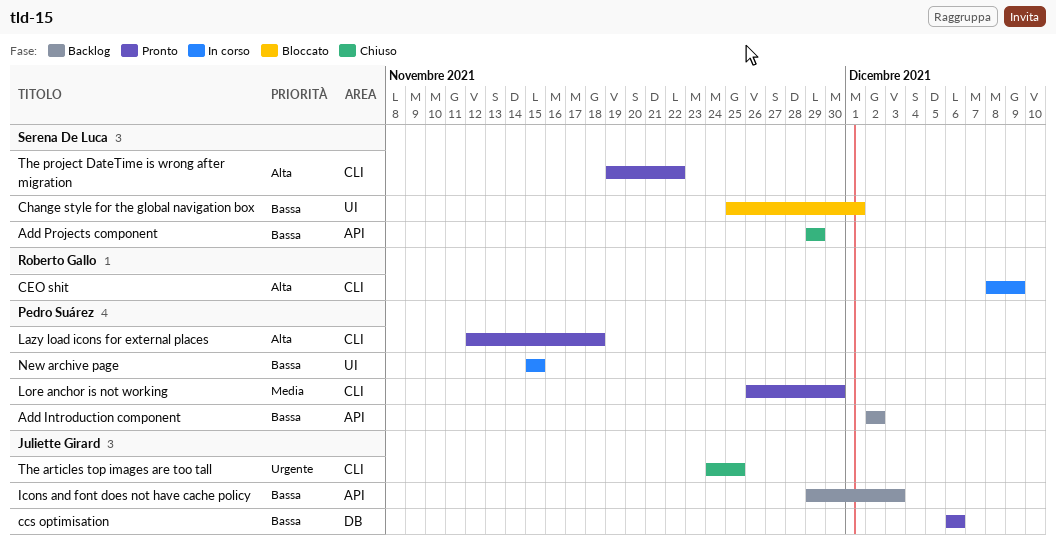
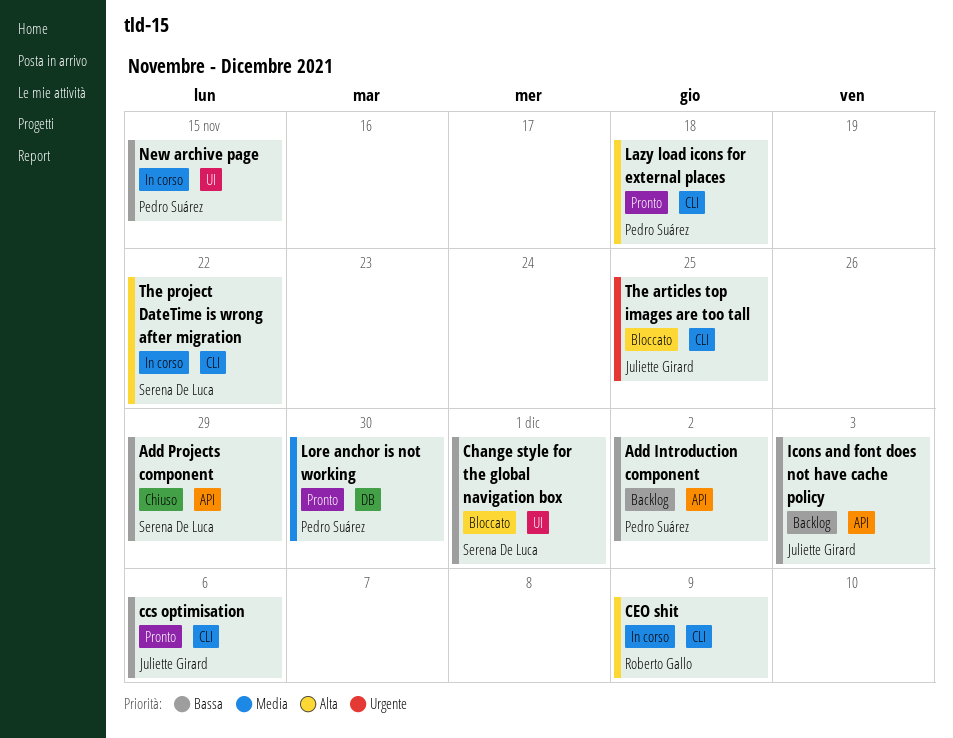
ccs optimisation, label: DB -> CLI
Lore anchor is not working, label: CLI -> DB
The articles top images are too tall, status: Chiuso -> Bloccato
The project DateTime is wrong after migration, status: Pronto -> In corso

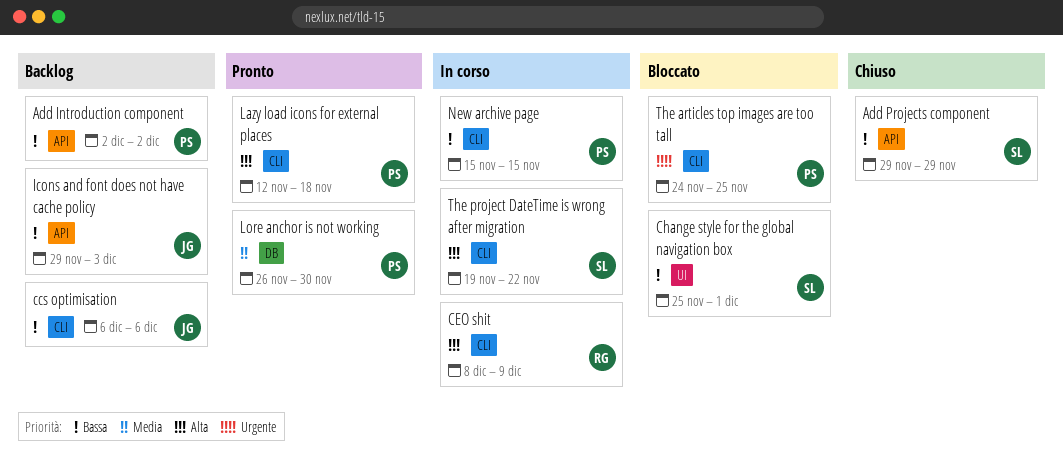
ccs optimisation, status: Pronto -> Backlog
New archive page, label: UI -> CLI
The articles top images are too tall, owner: Juliette Girard -> Pedro Suárez

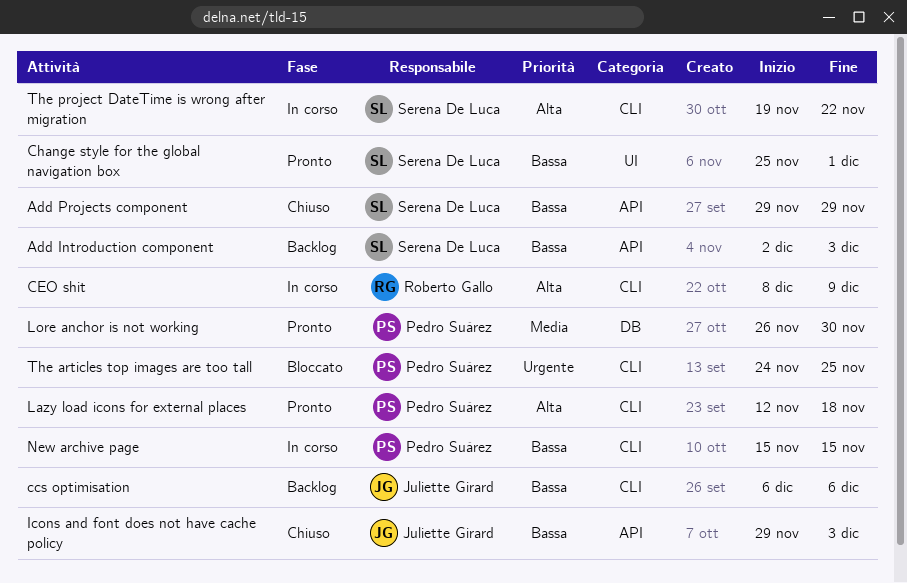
Add Introduction component, owner: Pedro Suárez -> Serena De Luca
Add Introduction component, due: Dec 2 -> Dec 3
Change style for the global navigation box, status: Bloccato -> Pronto
Icons and font does not have cache policy, status: Backlog -> Chiuso

